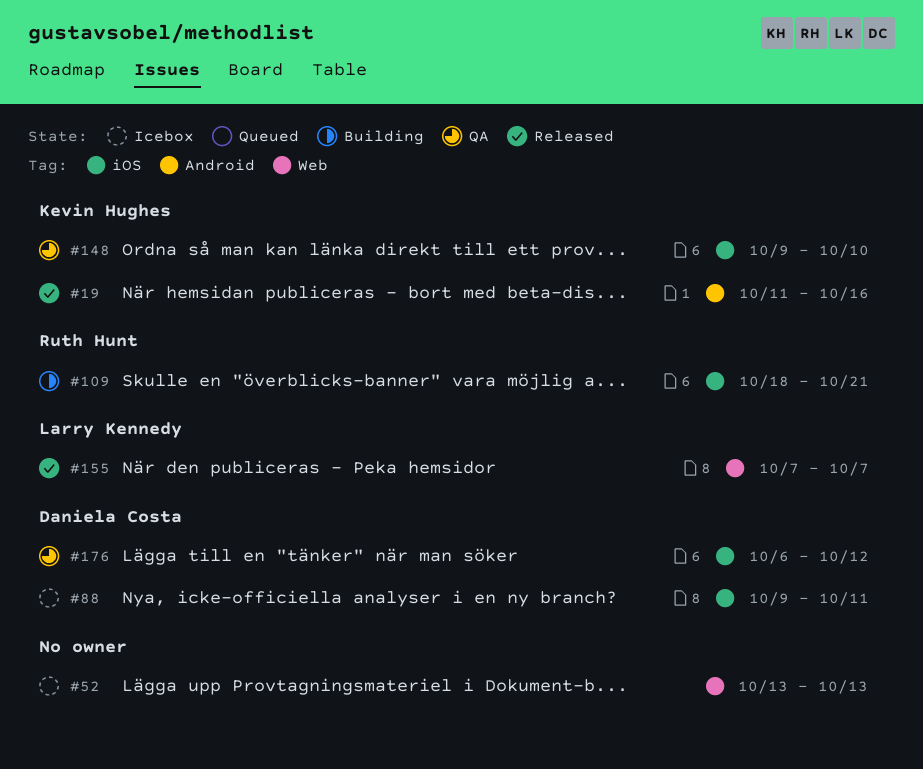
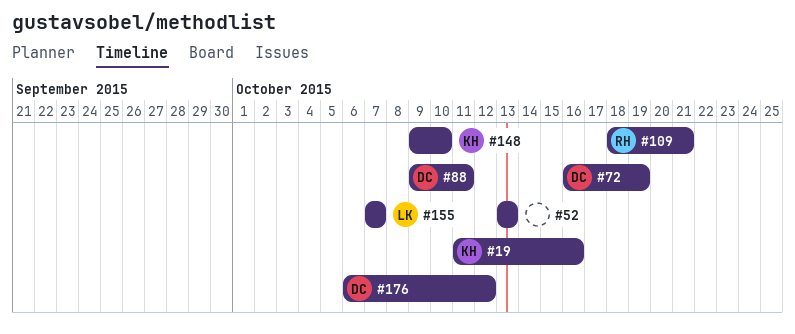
#72: none -> present

